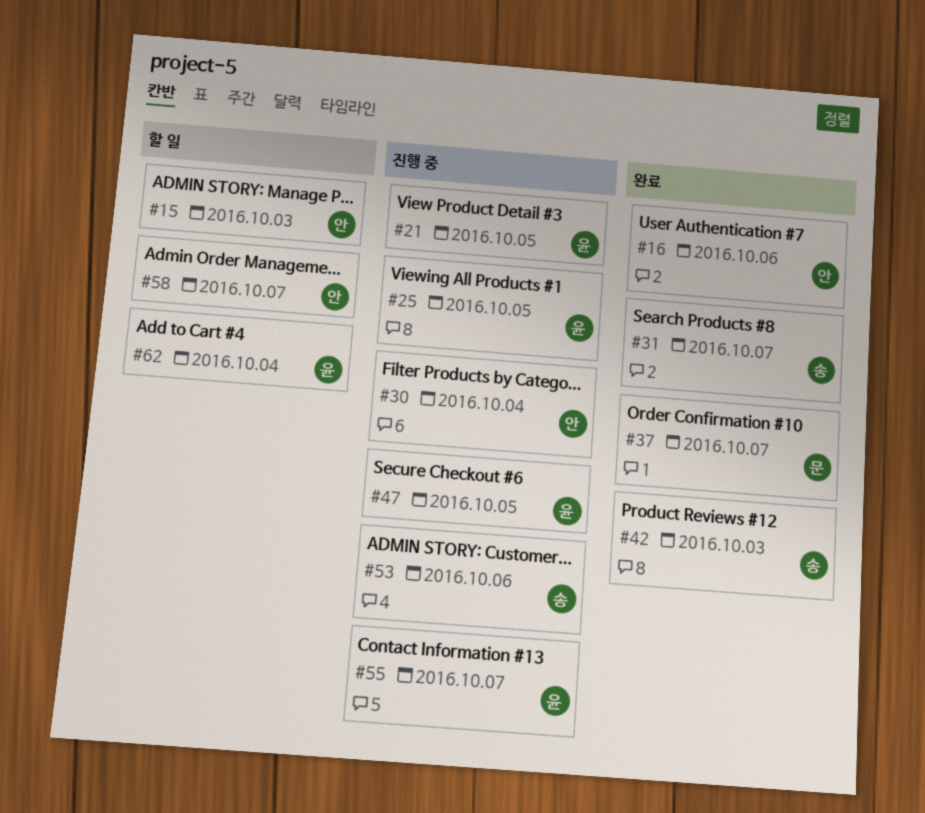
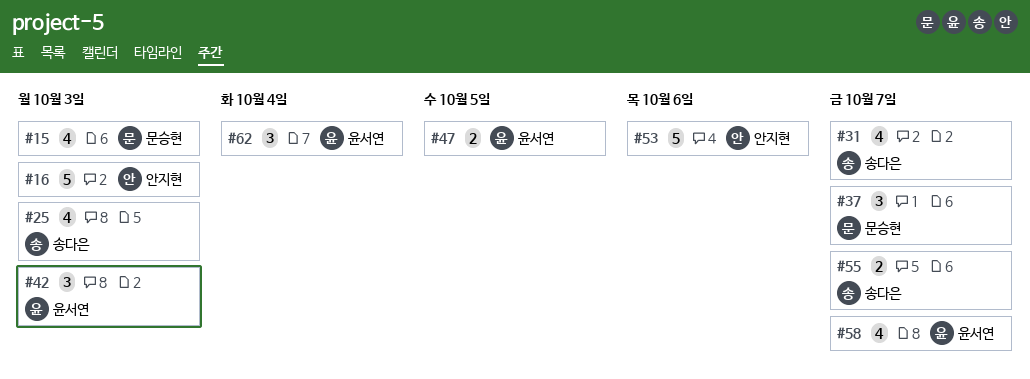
#15, owner: 안지현 -> 문승현
#16, due: Oct 6 -> Oct 3
#21: present -> none
#25, owner: 윤서연 -> 송다은
#25, due: Oct 5 -> Oct 3
#30: present -> none
#42, owner: 송다은 -> 윤서연
#53, owner: 송다은 -> 안지현
#55, owner: 윤서연 -> 송다은
#58, owner: 안지현 -> 윤서연

